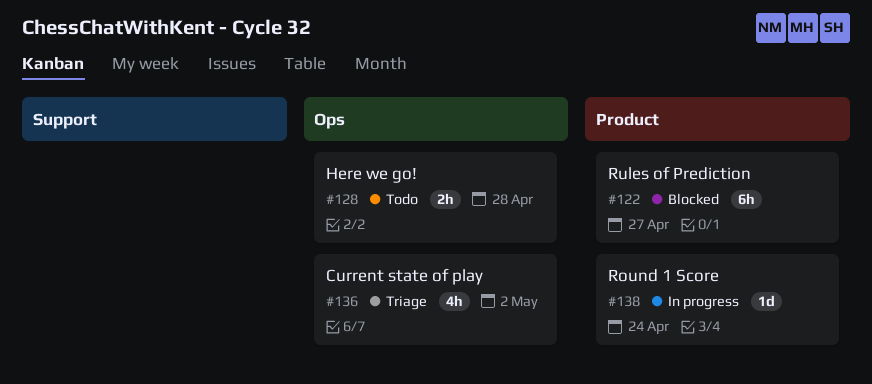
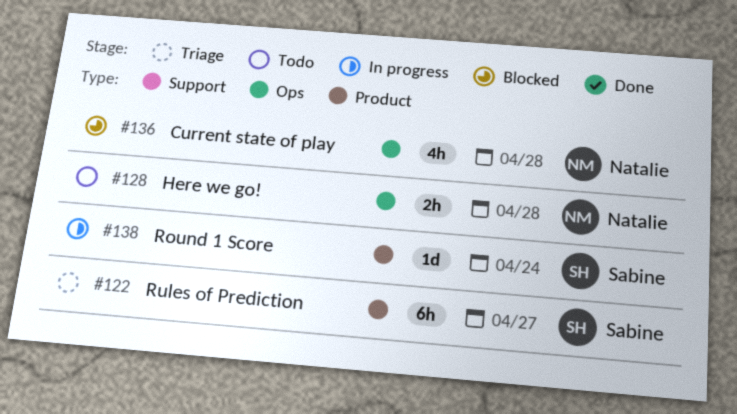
#122, status: Blocked -> Triage
#136, status: Triage -> Blocked
#136, due: May 2 -> Apr 28

